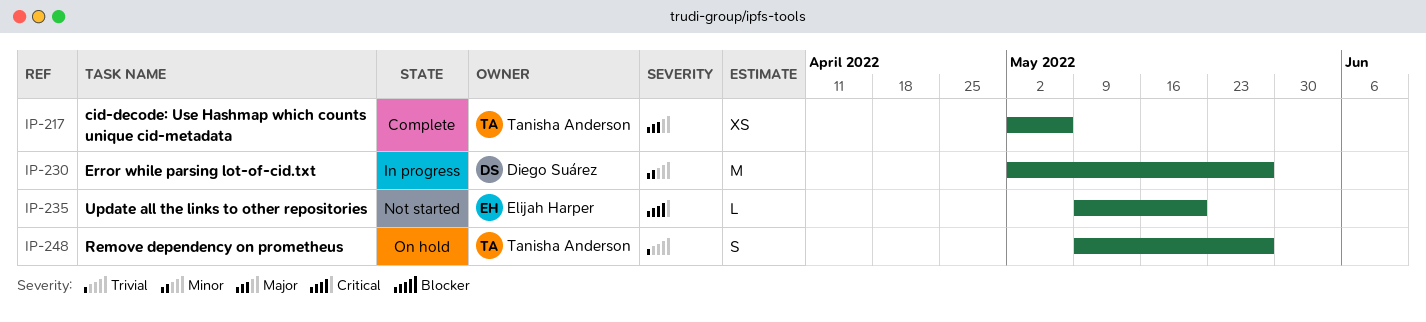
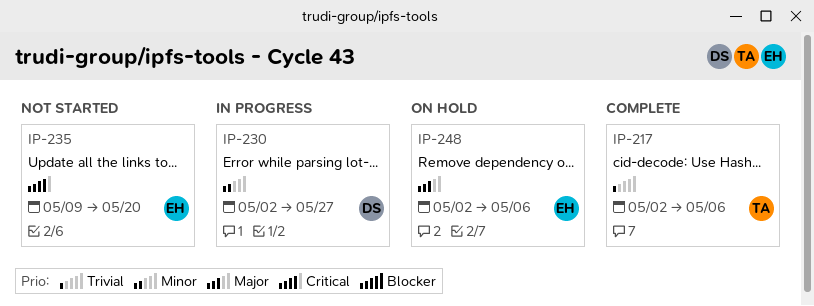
IP-217, priority: Major -> Trivial
IP-248, owner: Tanisha Anderson -> Elijah Harper
IP-248, priority: Trivial -> Major
IP-248, start: May 9 -> May 2
IP-248, due: May 27 -> May 6

